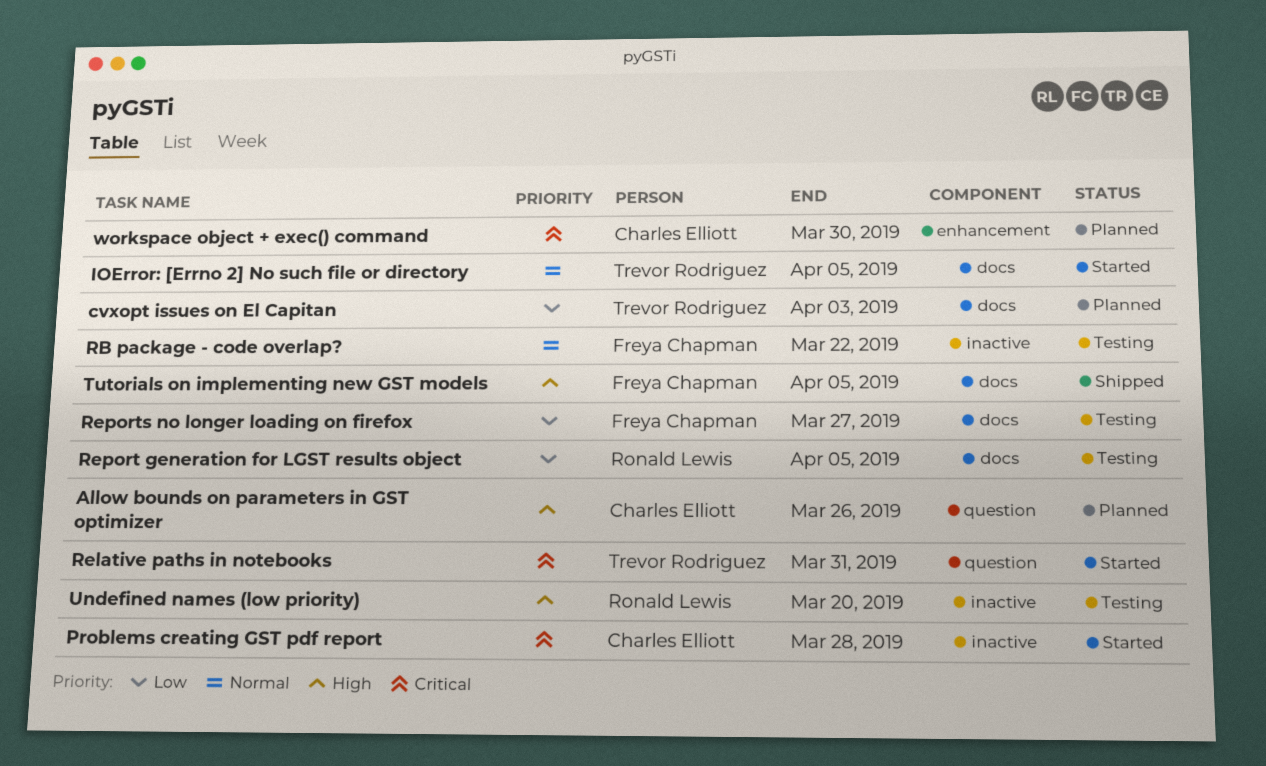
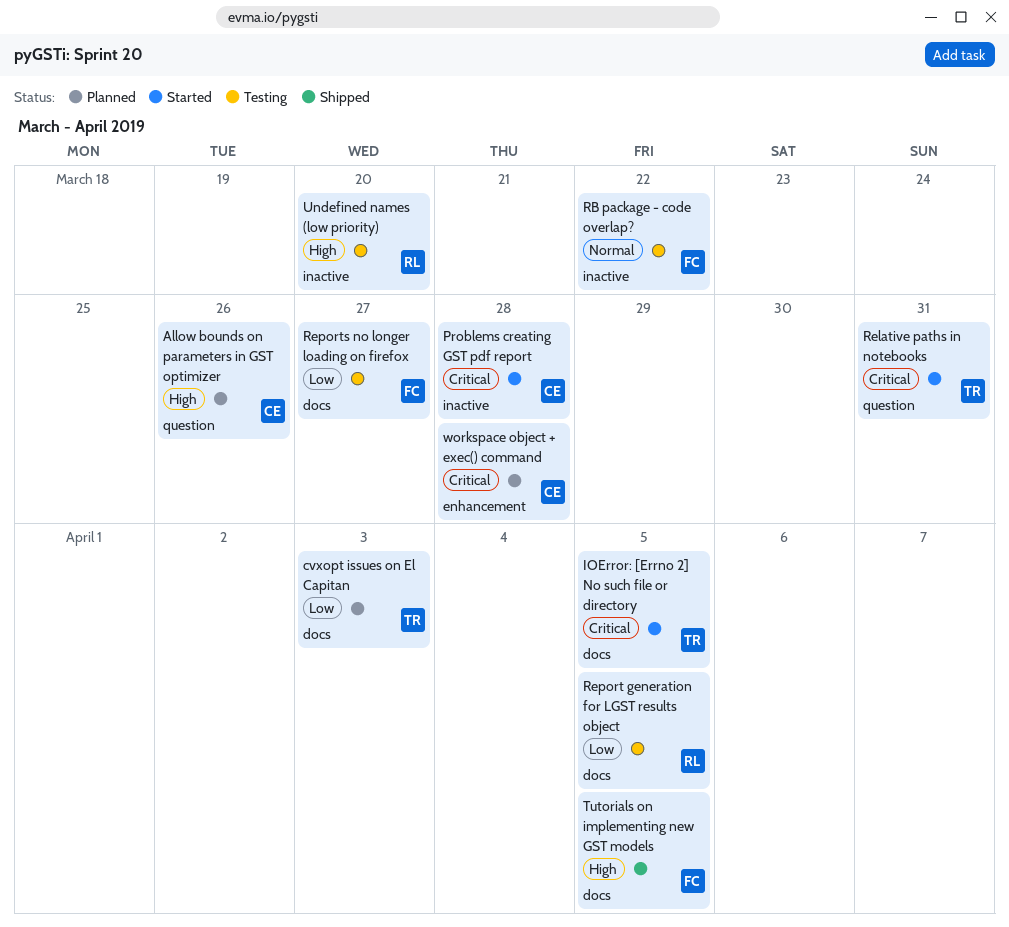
IOError: [Errno 2] No such file or directory, priority: Normal -> Critical
workspace object + exec() command, due: Mar 30 -> Mar 28

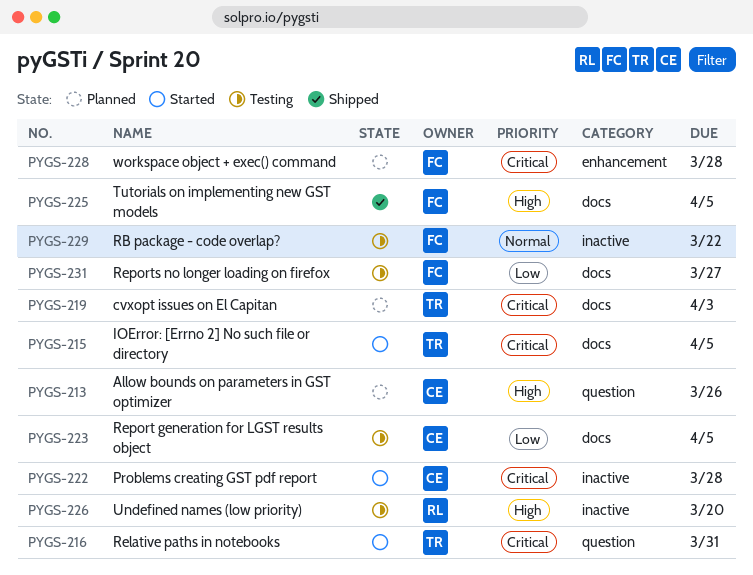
cvxopt issues on El Capitan, priority: Low -> Critical
Report generation for LGST results object, owner: RL -> CE
workspace object + exec() command, owner: CE -> FC

